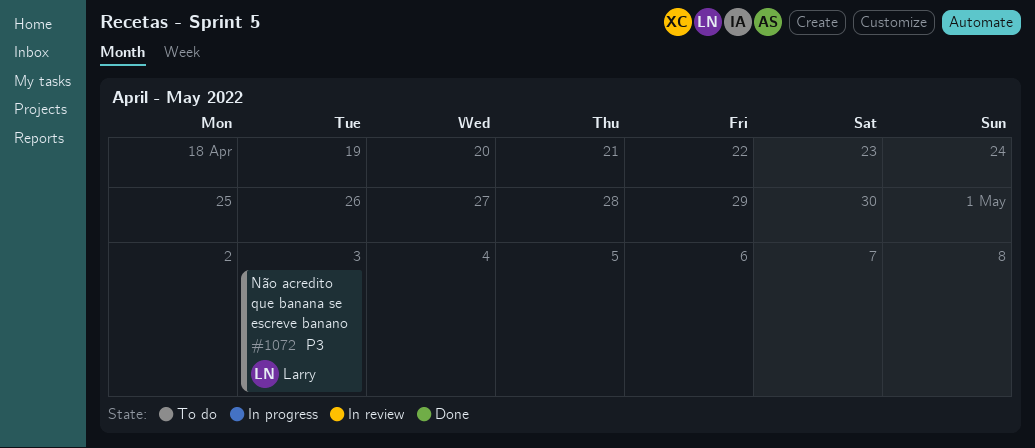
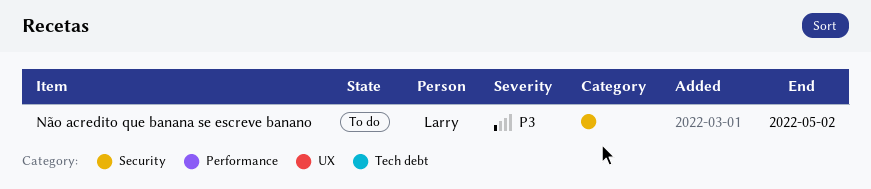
Não acredito que banana se escreve banano, due: May 3 -> May 2

